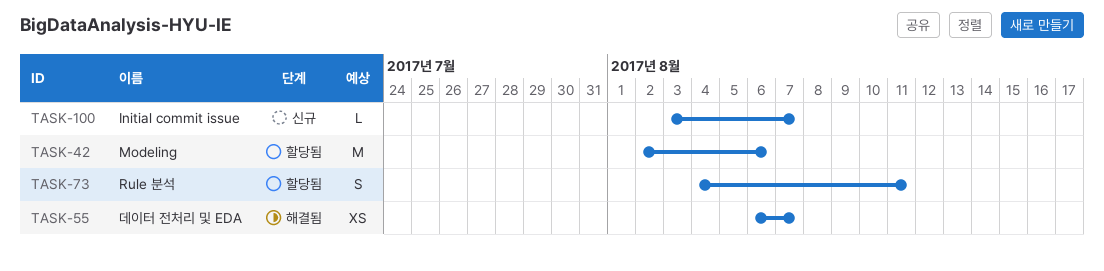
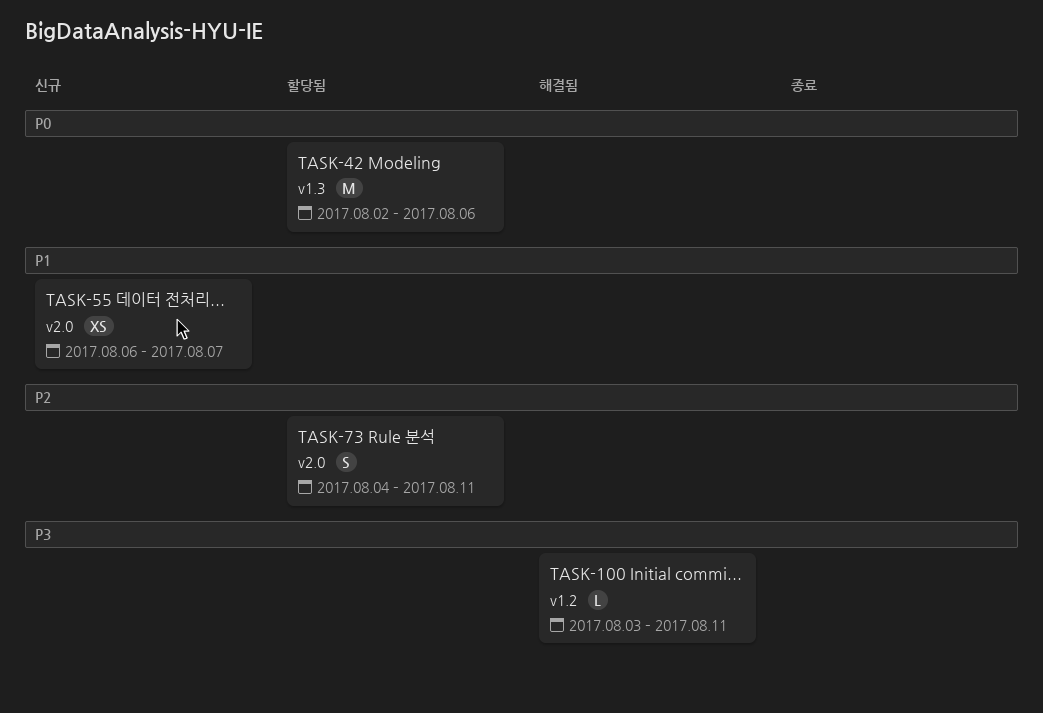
TASK-55, status: 해결됨 -> 신규
TASK-100, status: 신규 -> 해결됨
TASK-100, due: Aug 7 -> Aug 11

